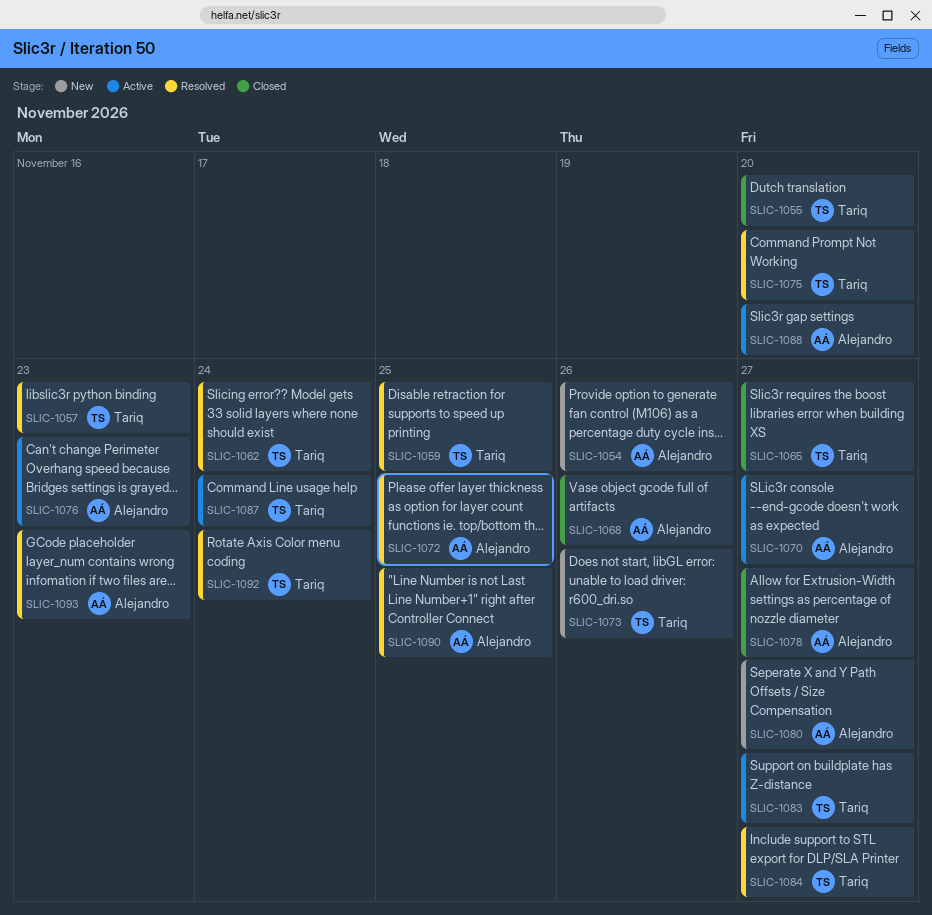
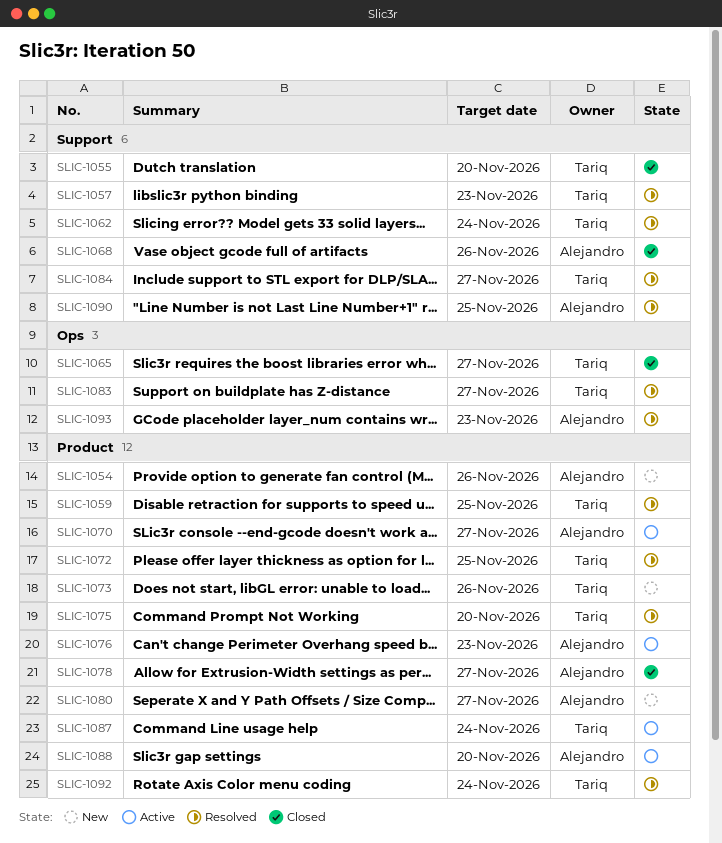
SLIC-1072, owner: Alejandro -> Tariq
SLIC-1083, status: Active -> Resolved

